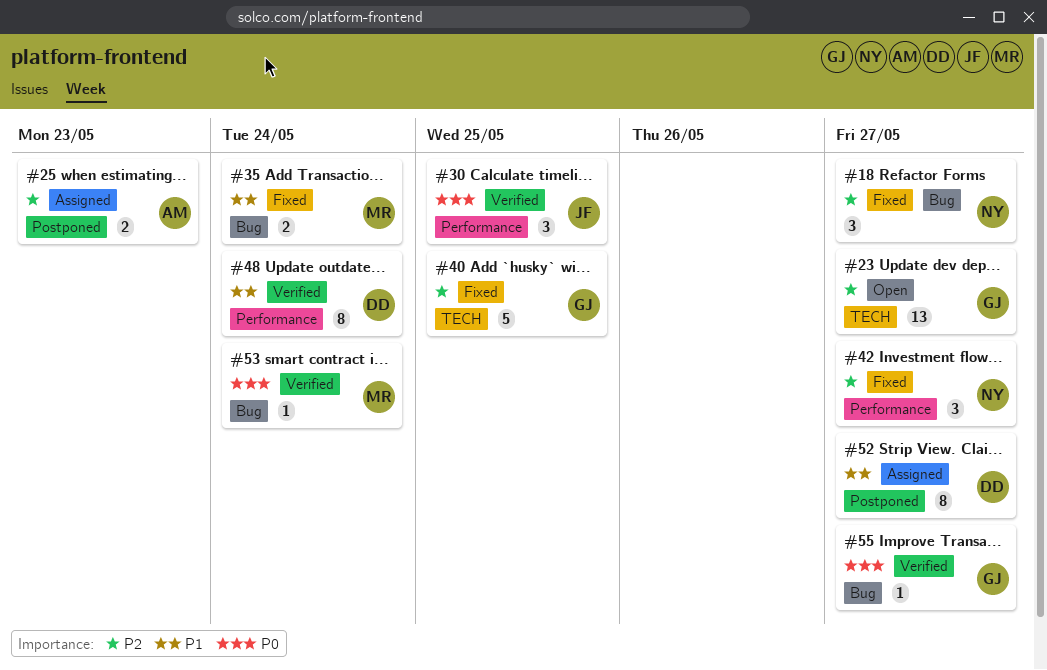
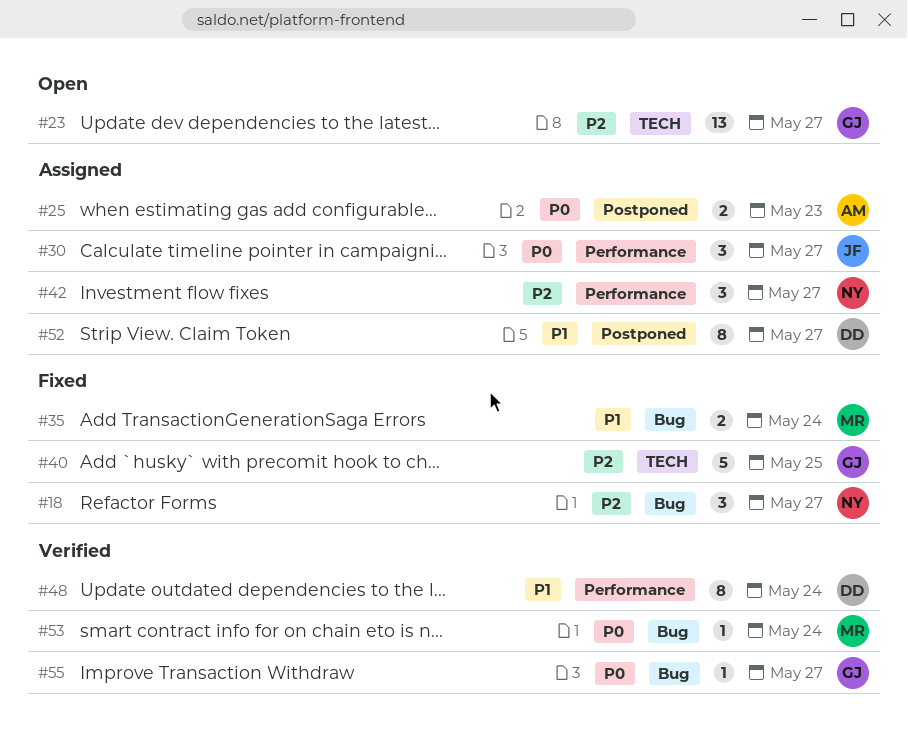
#25, priority: P2 -> P0
#30, status: Verified -> Assigned
#30, due: May 25 -> May 27
#42, status: Fixed -> Assigned

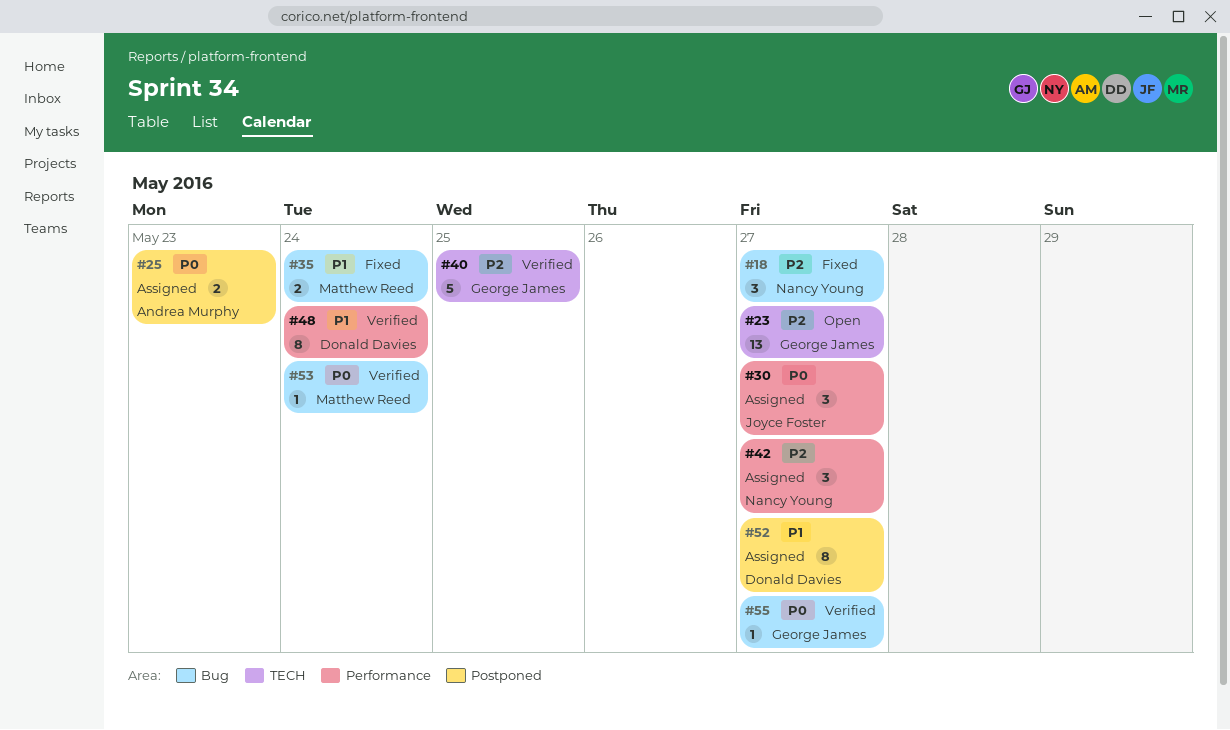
#40, status: Fixed -> Verified

